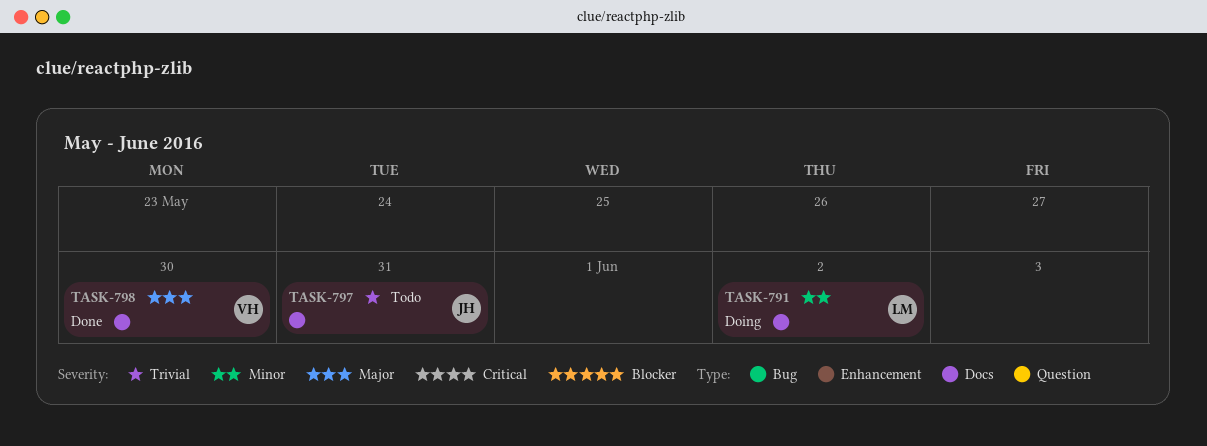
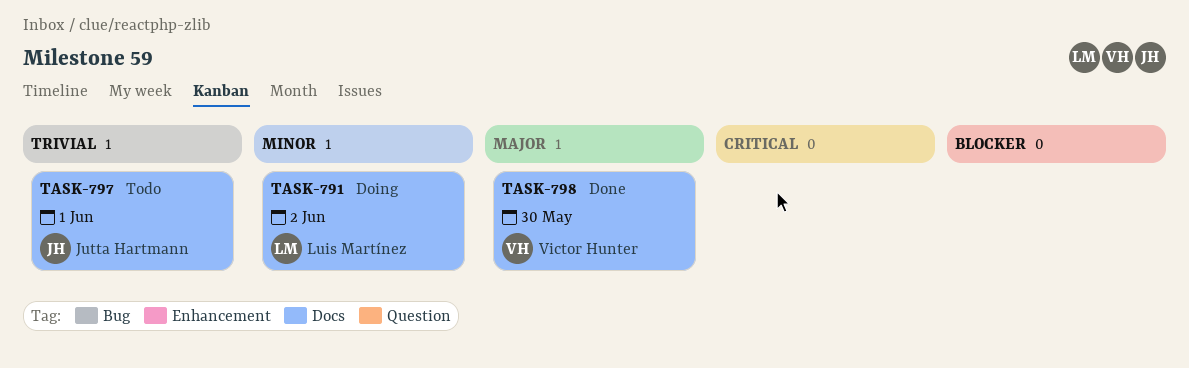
TASK-797, due: May 31 -> Jun 1

